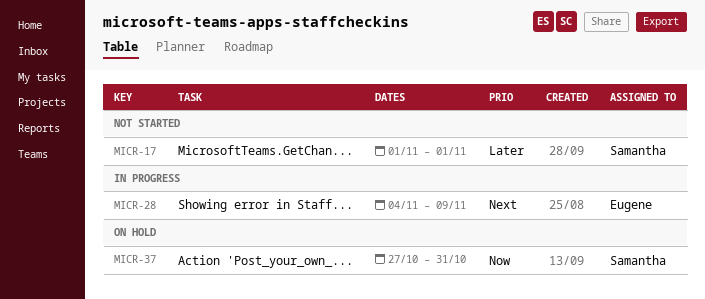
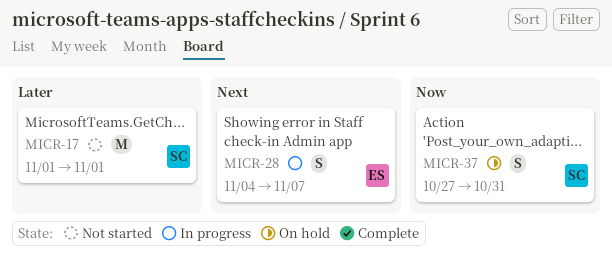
MICR-28, due: Nov 9 -> Nov 7

